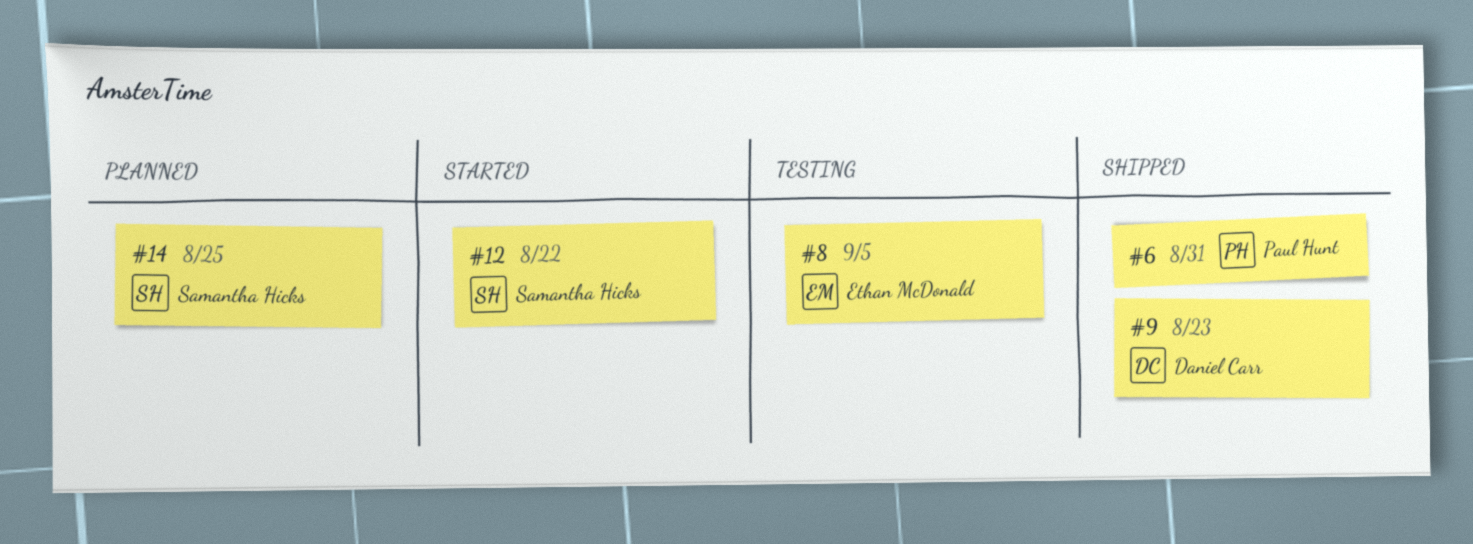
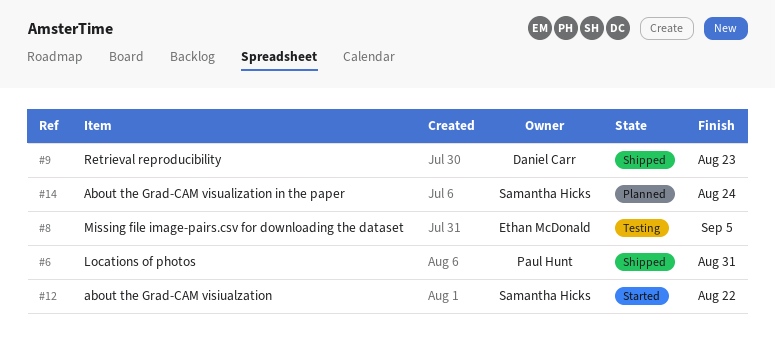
#14, due: Aug 25 -> Aug 24

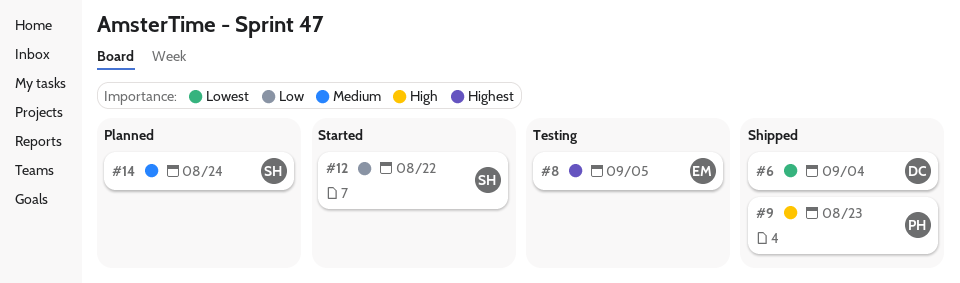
#6, owner: Paul Hunt -> Daniel Carr
#6, due: Aug 31 -> Sep 4
#9, owner: Daniel Carr -> Paul Hunt

